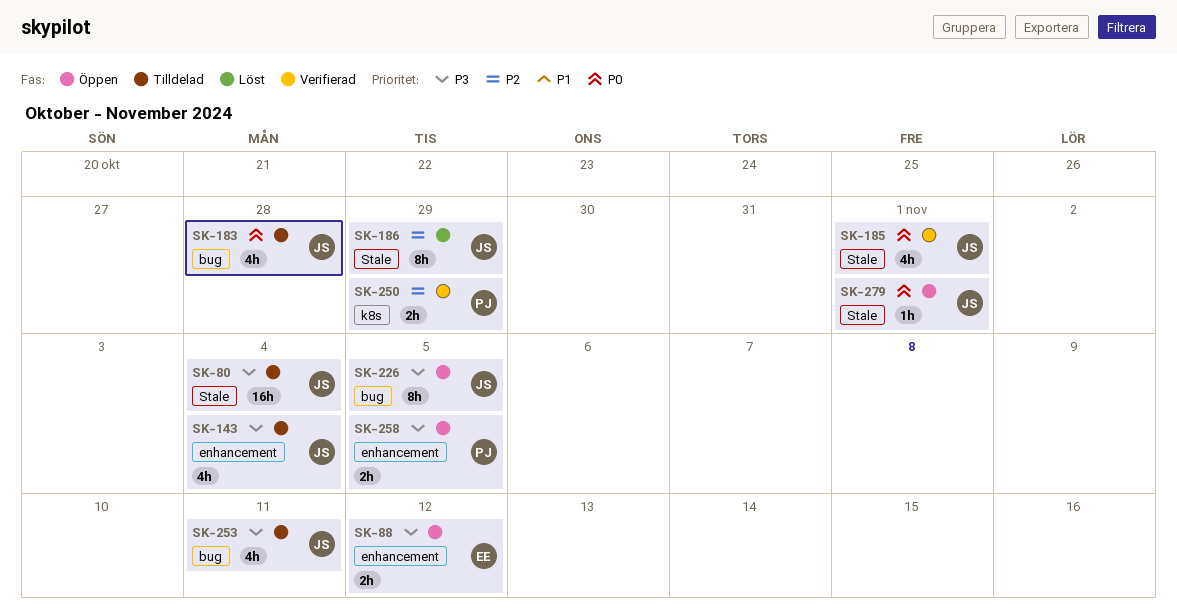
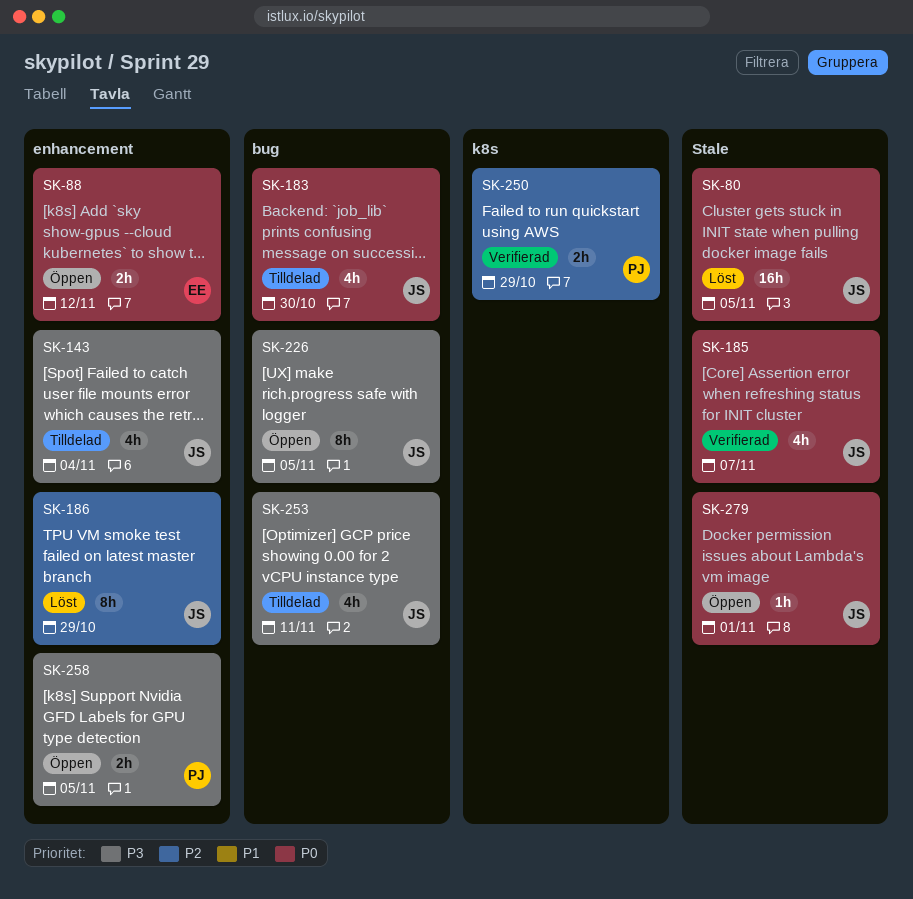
SK-80, status: Tilldelad -> Löst
SK-80, priority: P3 -> P0
SK-80, due: Nov 4 -> Nov 5
SK-88, priority: P3 -> P0
SK-183, due: Oct 28 -> Oct 30
SK-185, due: Nov 1 -> Nov 7
SK-186, label: Stale -> enhancement

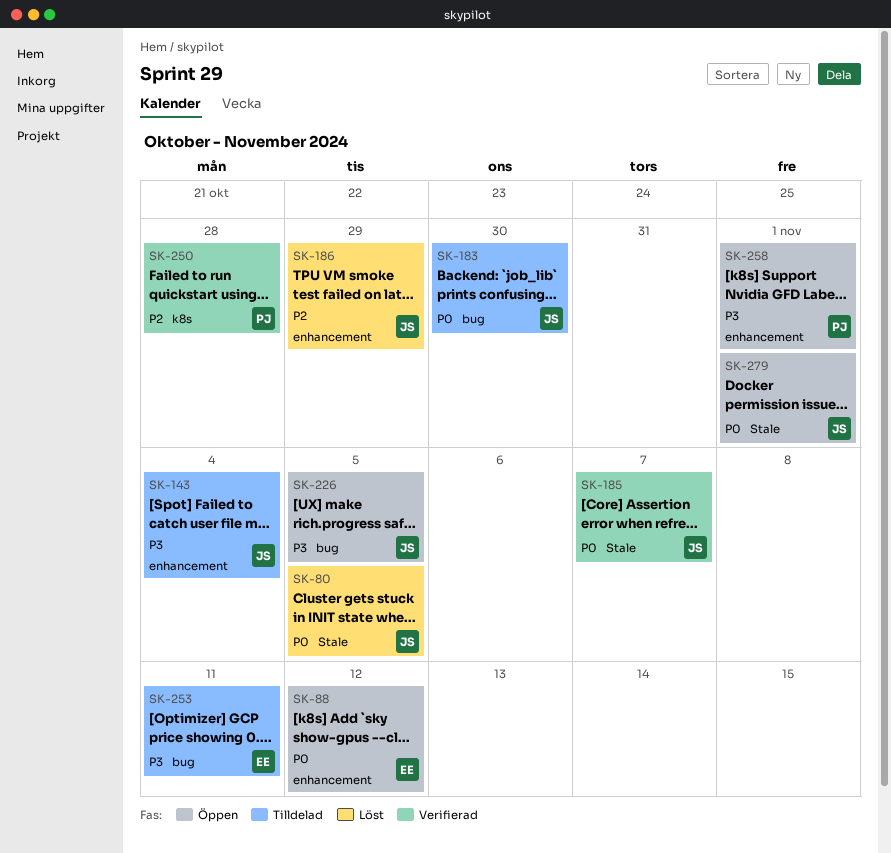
SK-250, due: Oct 29 -> Oct 28
SK-253, owner: JS -> EE
SK-258, due: Nov 5 -> Nov 1

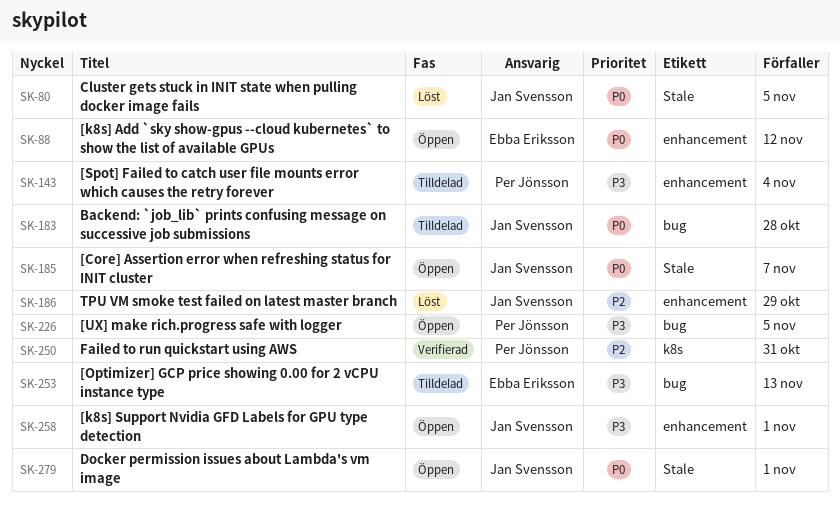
SK-143, owner: Jan Svensson -> Per Jönsson
SK-183, due: Oct 30 -> Oct 28
SK-185, status: Verifierad -> Öppen
SK-226, owner: Jan Svensson -> Per Jönsson
SK-250, due: Oct 28 -> Oct 31
SK-253, due: Nov 11 -> Nov 13
SK-258, owner: Per Jönsson -> Jan Svensson

